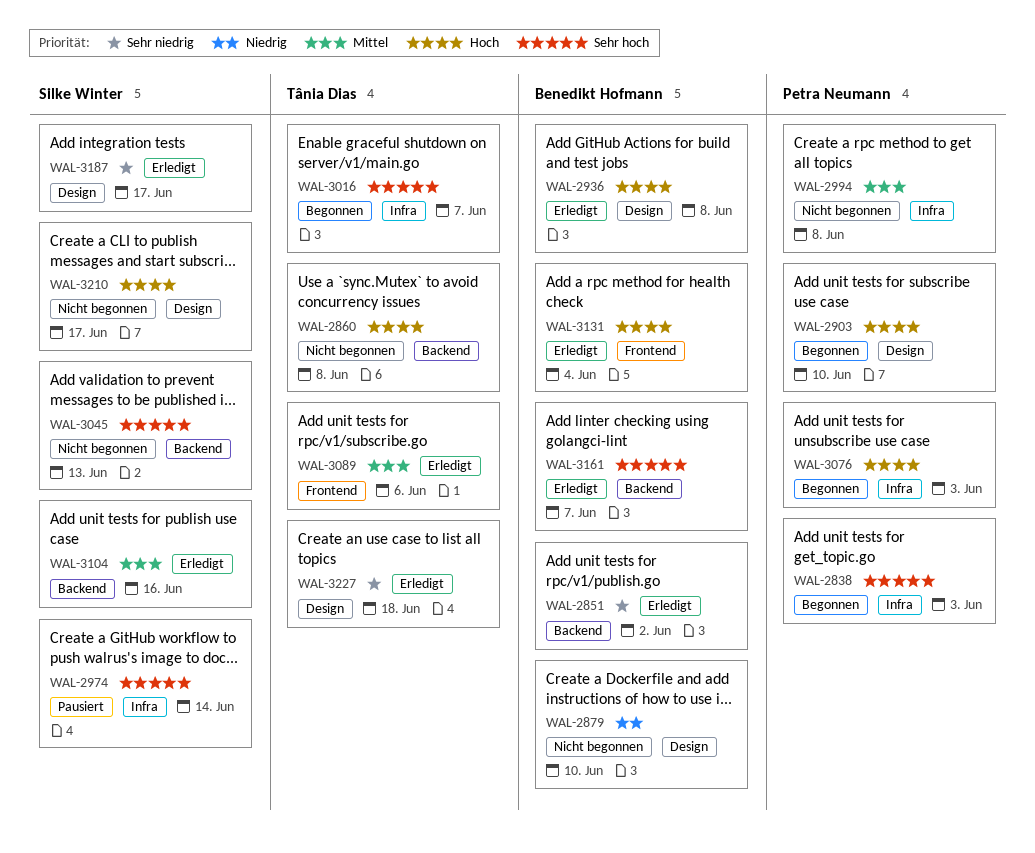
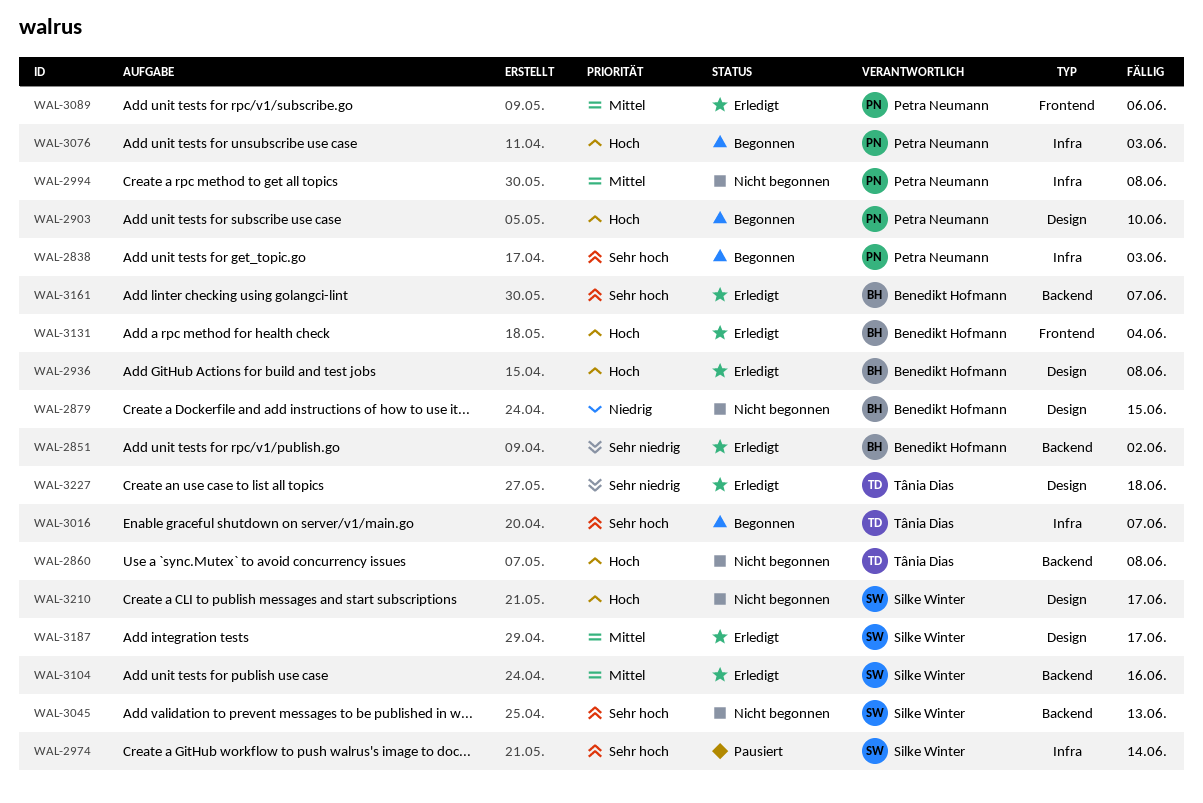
WAL-2879, due: Jun 10 -> Jun 15
WAL-3089, owner: Tânia Dias -> Petra Neumann
WAL-3187, priority: Sehr niedrig -> Mittel

